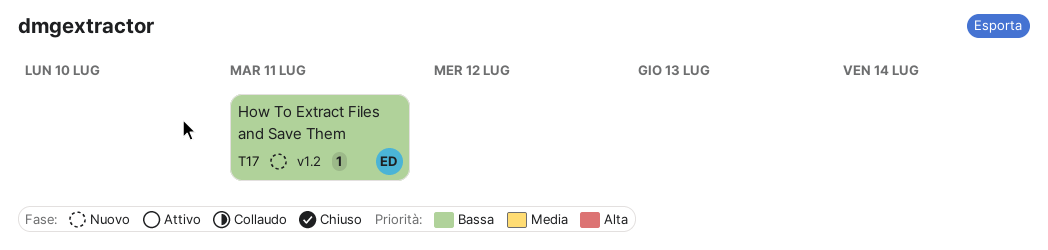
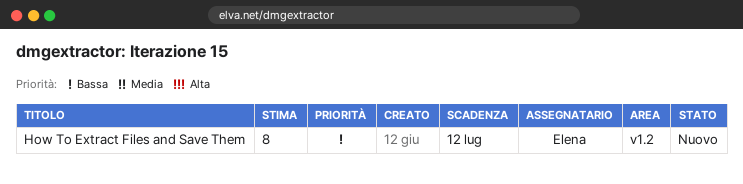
How To Extract Files and Save Them, estimate: 1 -> 8
How To Extract Files and Save Them, due: Jul 11 -> Jul 12

